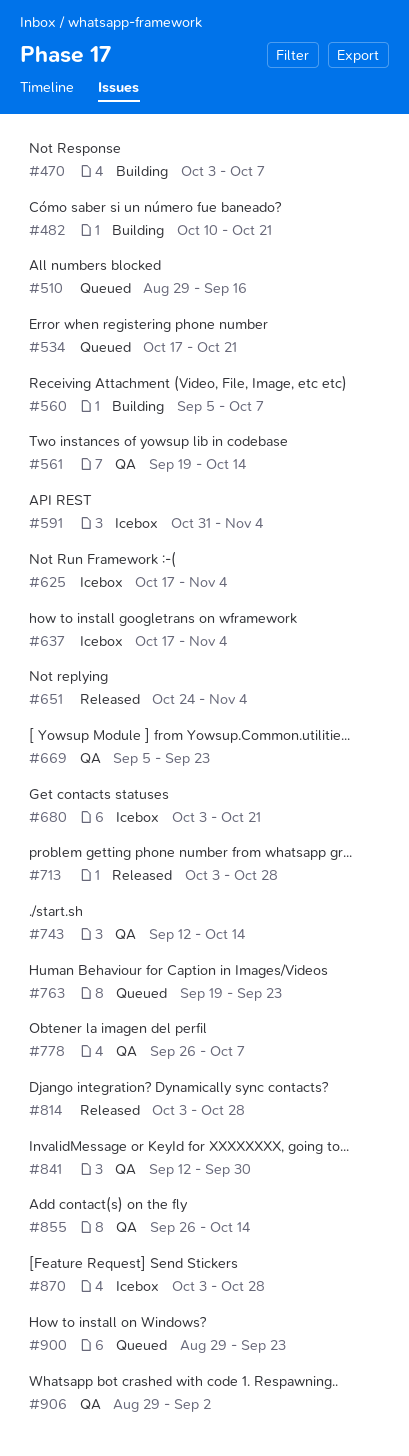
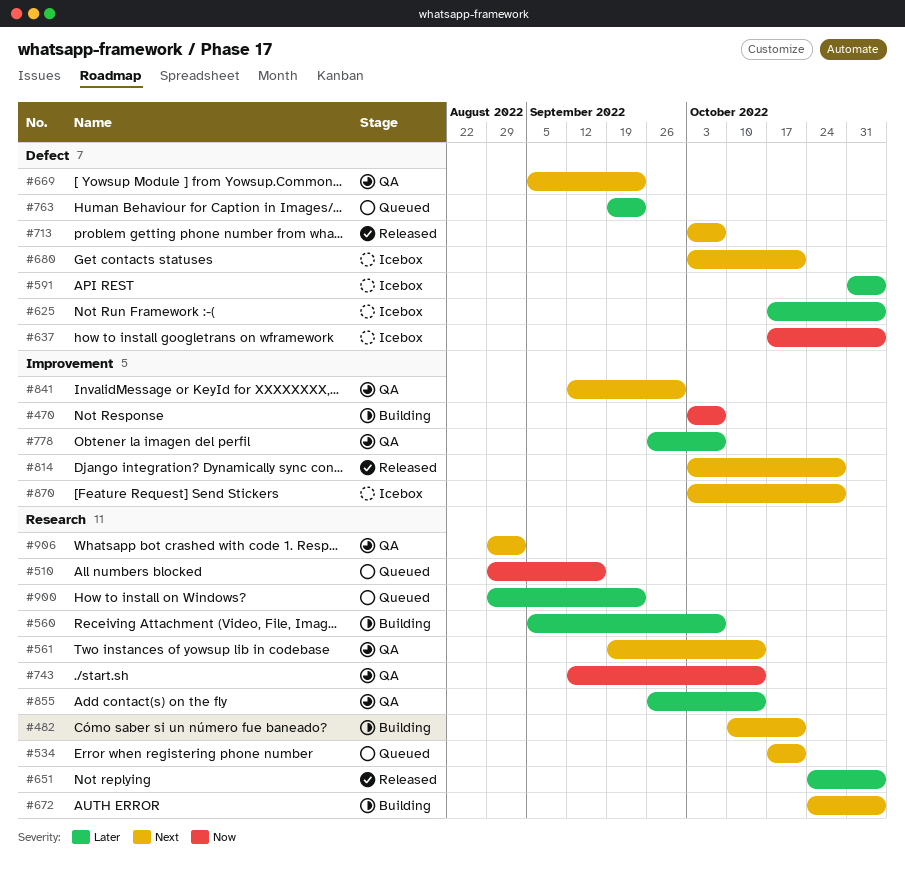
#672: none -> present
#713, due: Oct 28 -> Oct 7

